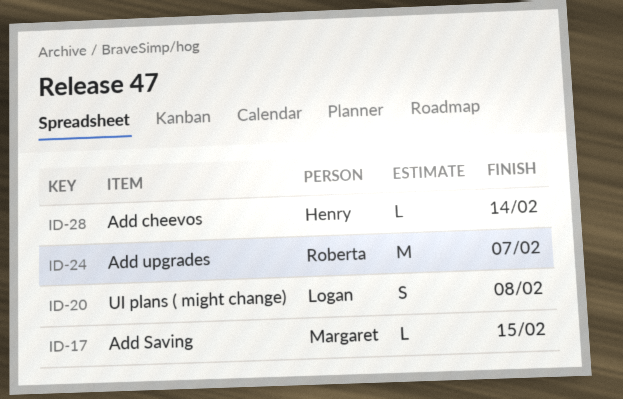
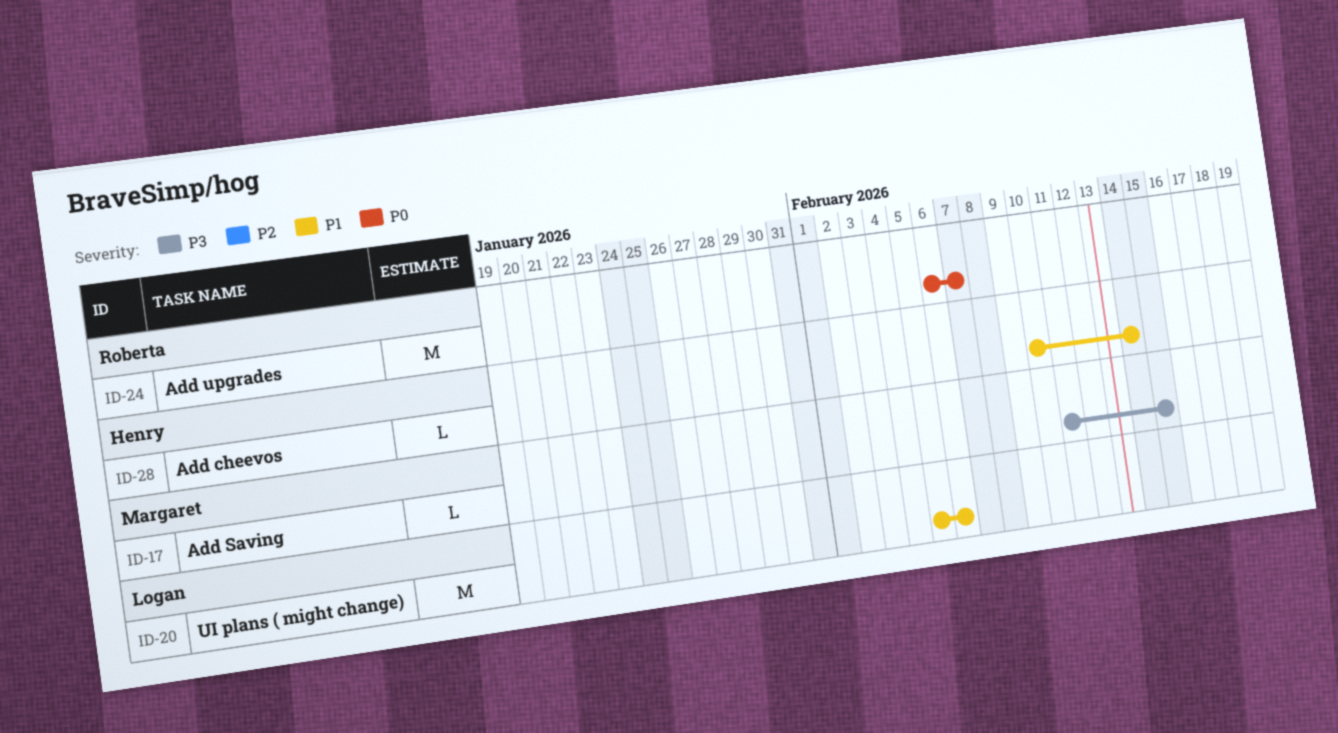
ID-20, estimate: S -> M
ID-20, due: Feb 8 -> Feb 6

